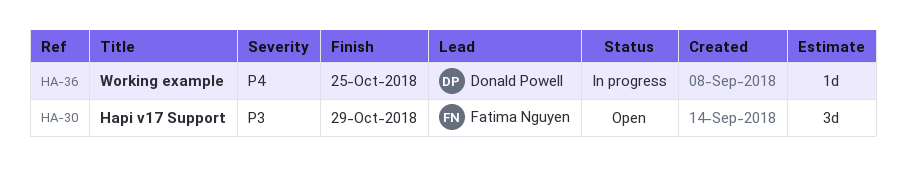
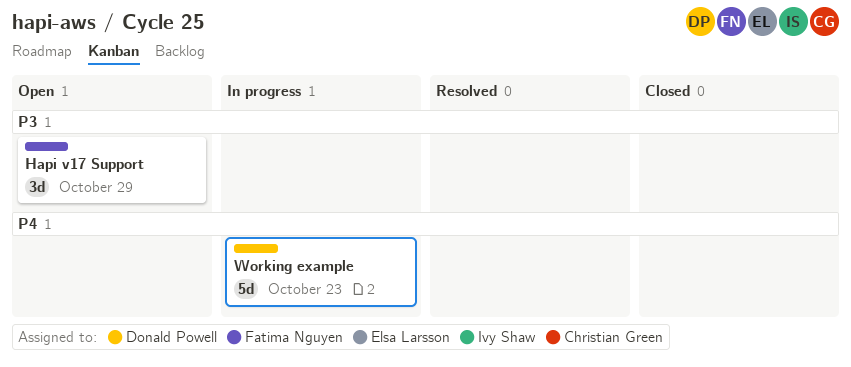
Working example, estimate: 1d -> 5d
Working example, due: Oct 25 -> Oct 23

